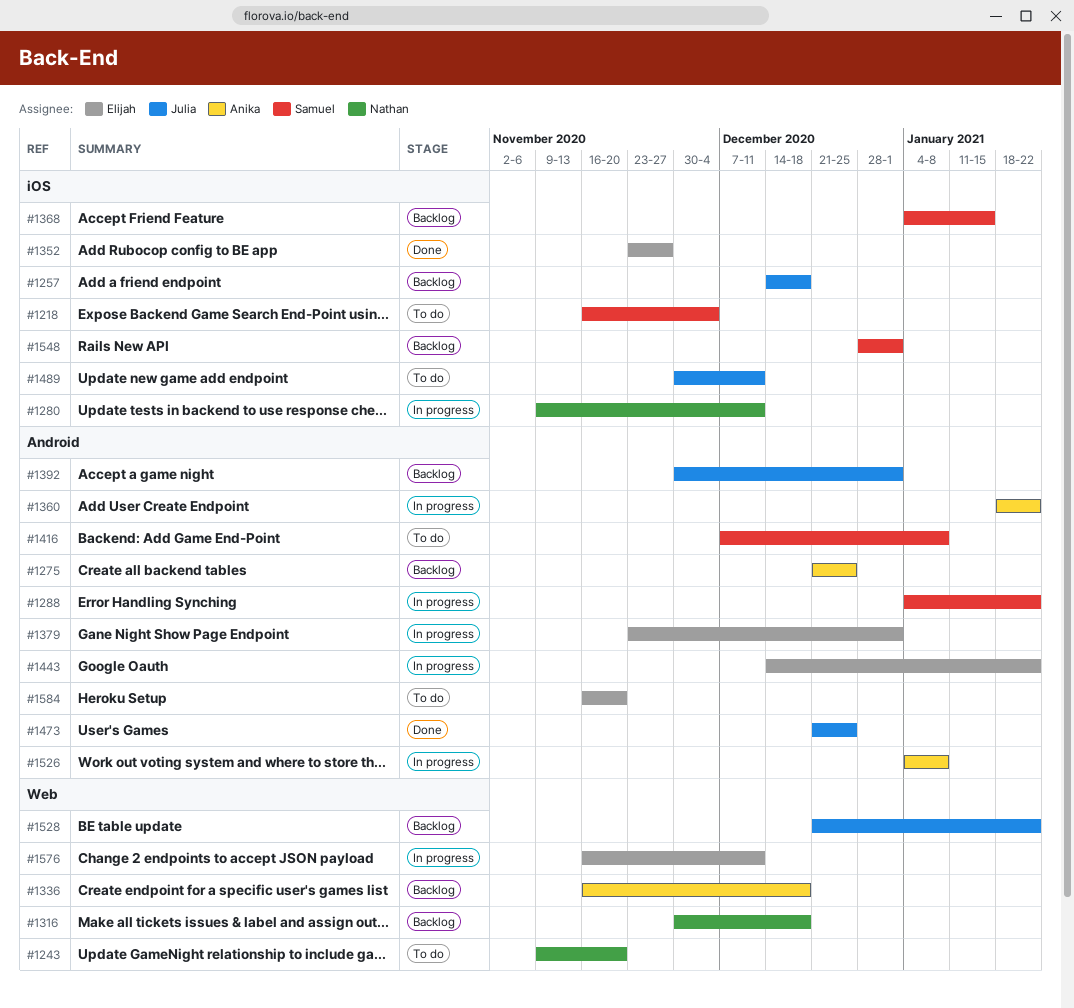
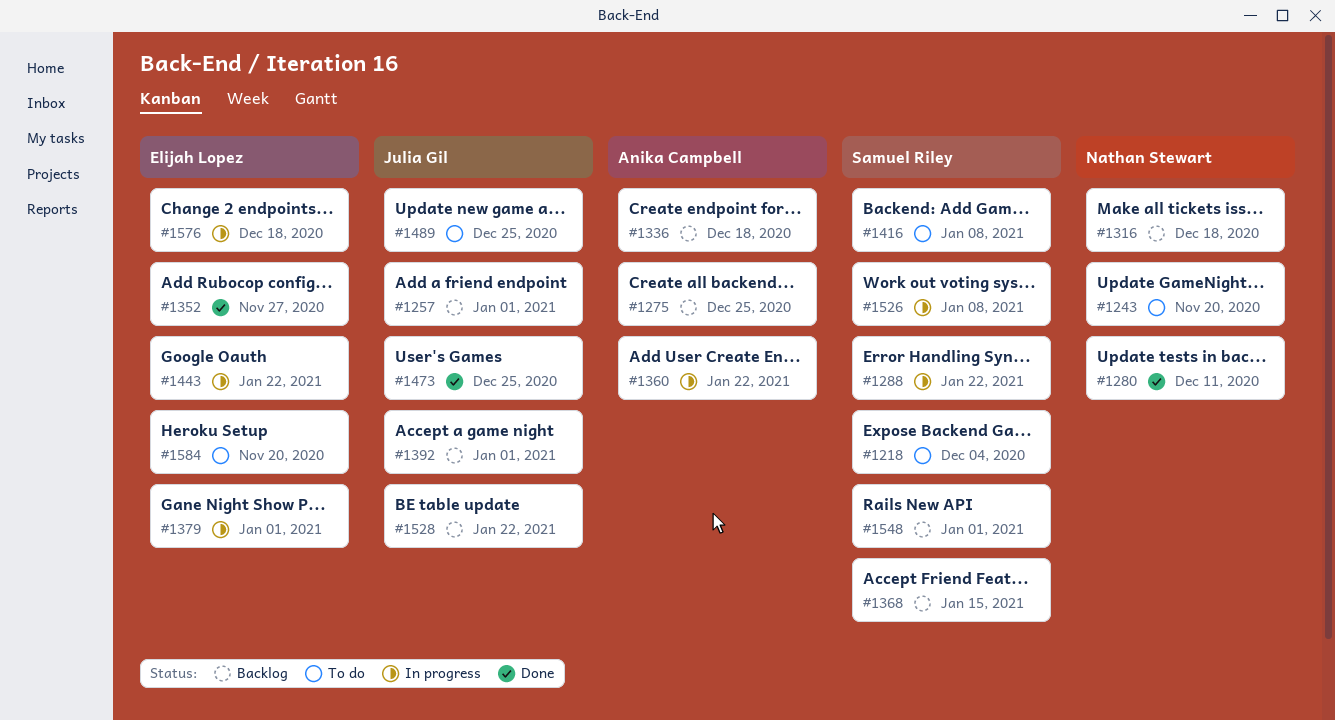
#1257, due: Dec 18 -> Jan 1
#1280, status: In progress -> Done
#1489, due: Dec 11 -> Dec 25
#1526, owner: Anika Campbell -> Samuel Riley
#1576, due: Dec 11 -> Dec 18

